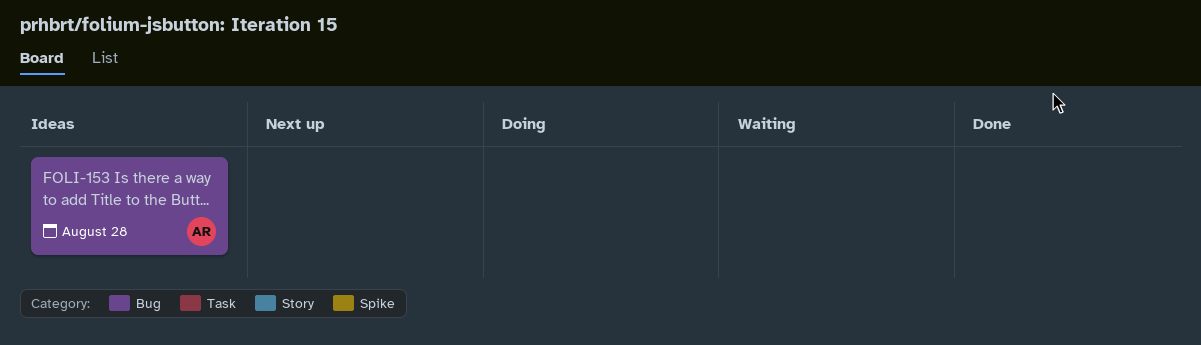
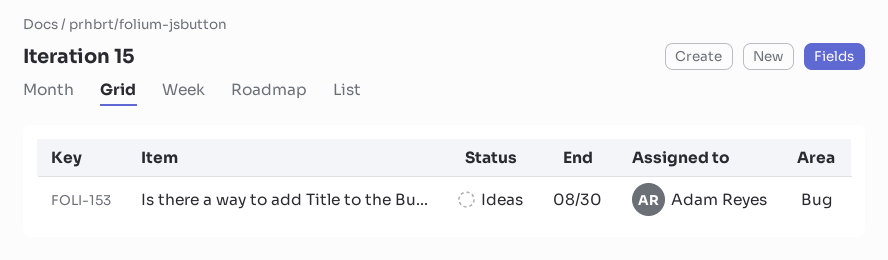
FOLI-153, due: Aug 28 -> Aug 30

